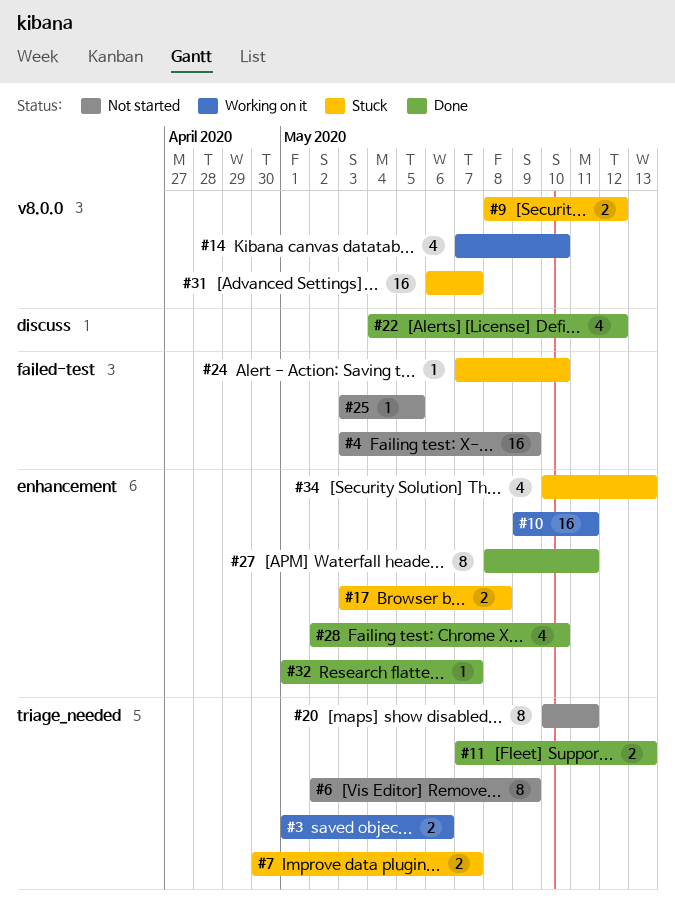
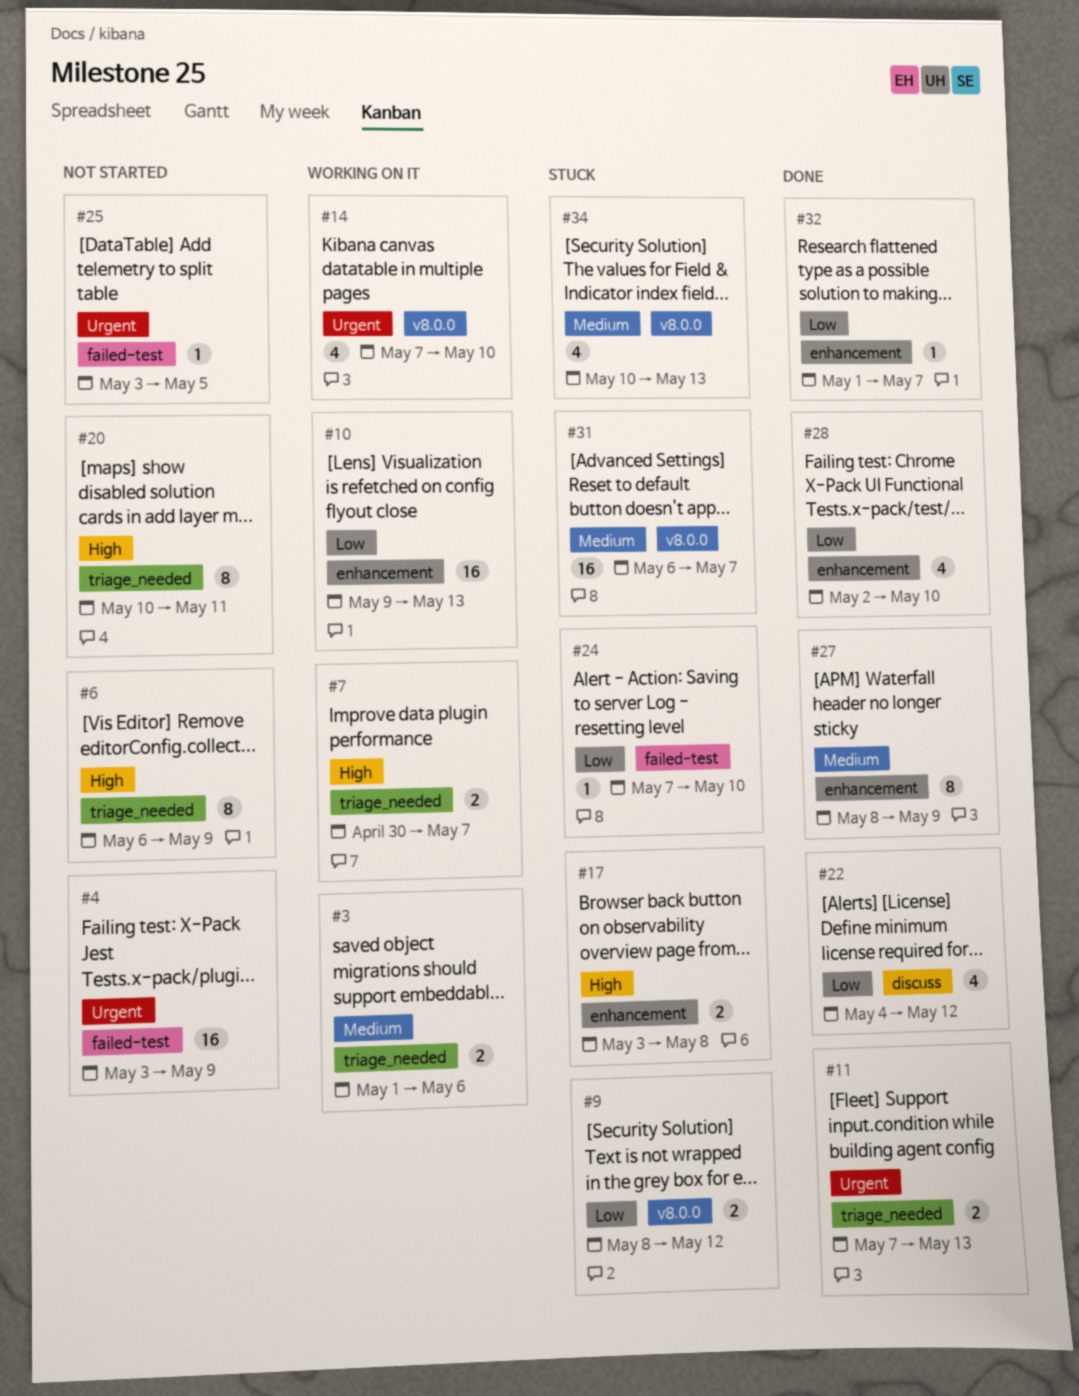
#6, start: May 2 -> May 6
#7, status: Stuck -> Working on it
#10, due: May 11 -> May 13
#27, due: May 11 -> May 9
#34, label: enhancement -> v8.0.0

